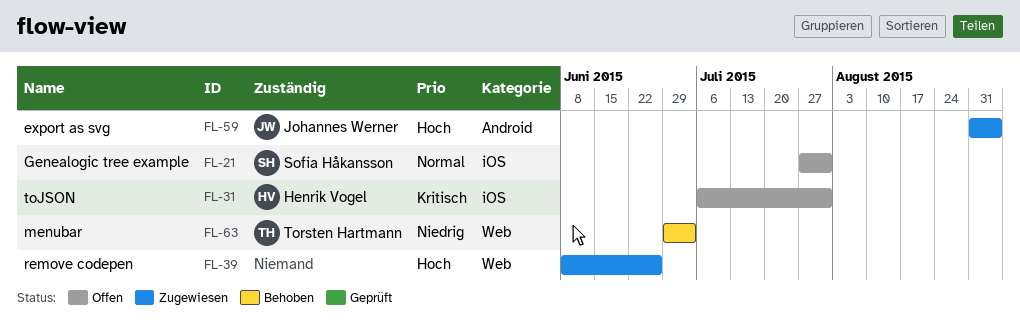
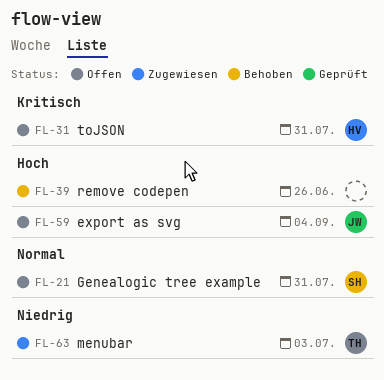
FL-39, status: Zugewiesen -> Behoben
FL-59, status: Zugewiesen -> Offen
FL-63, status: Behoben -> Zugewiesen

